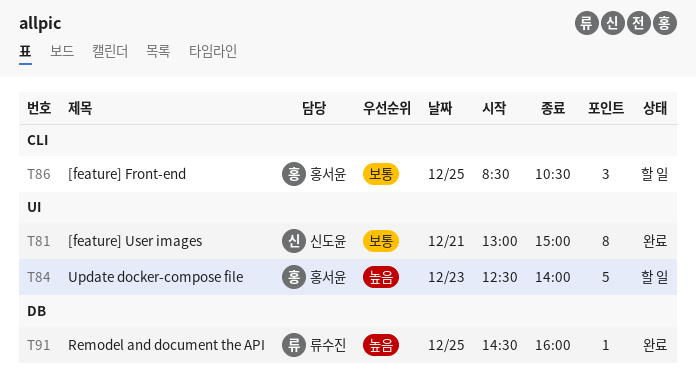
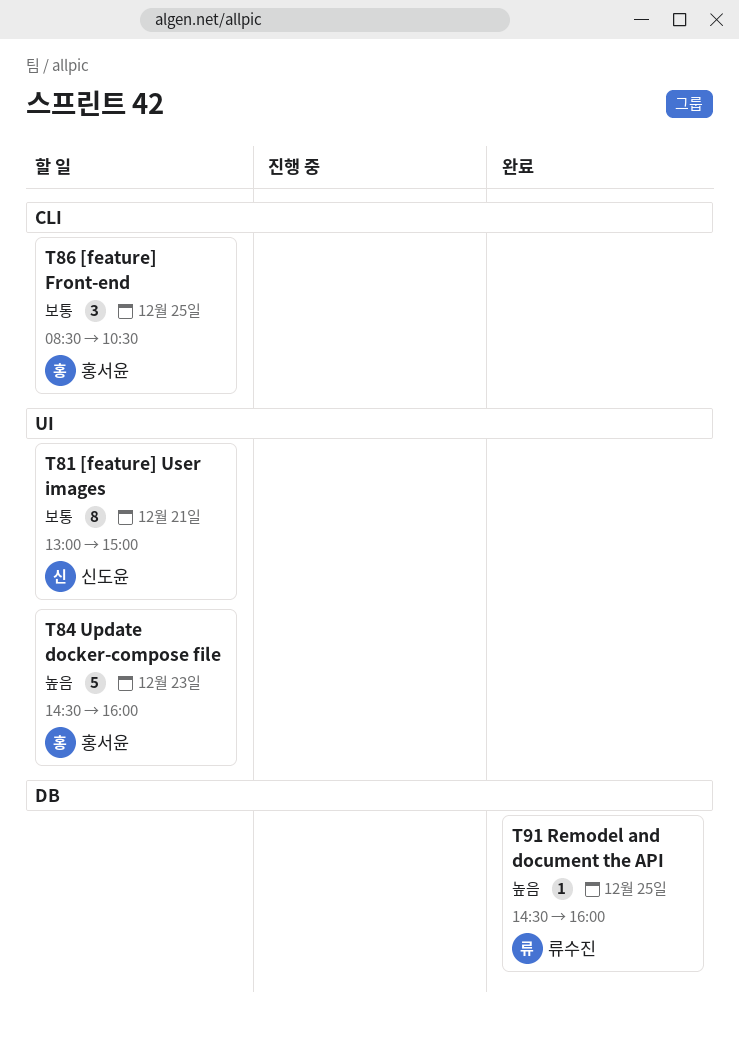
T81, status: 완료 -> 할 일
T84, begins: 12:30 -> 14:30
T84, ends: 14:00 -> 16:00

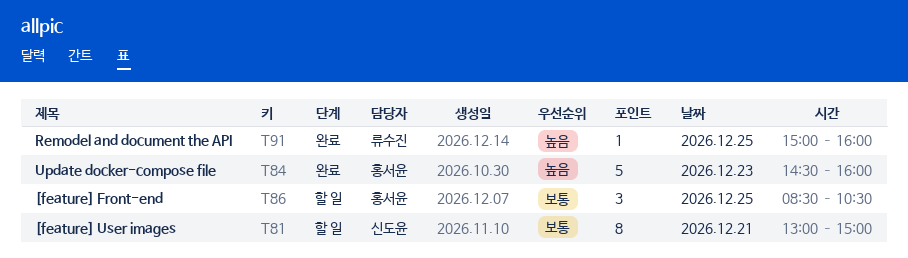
T84, status: 할 일 -> 완료
T91, begins: 14:30 -> 15:00

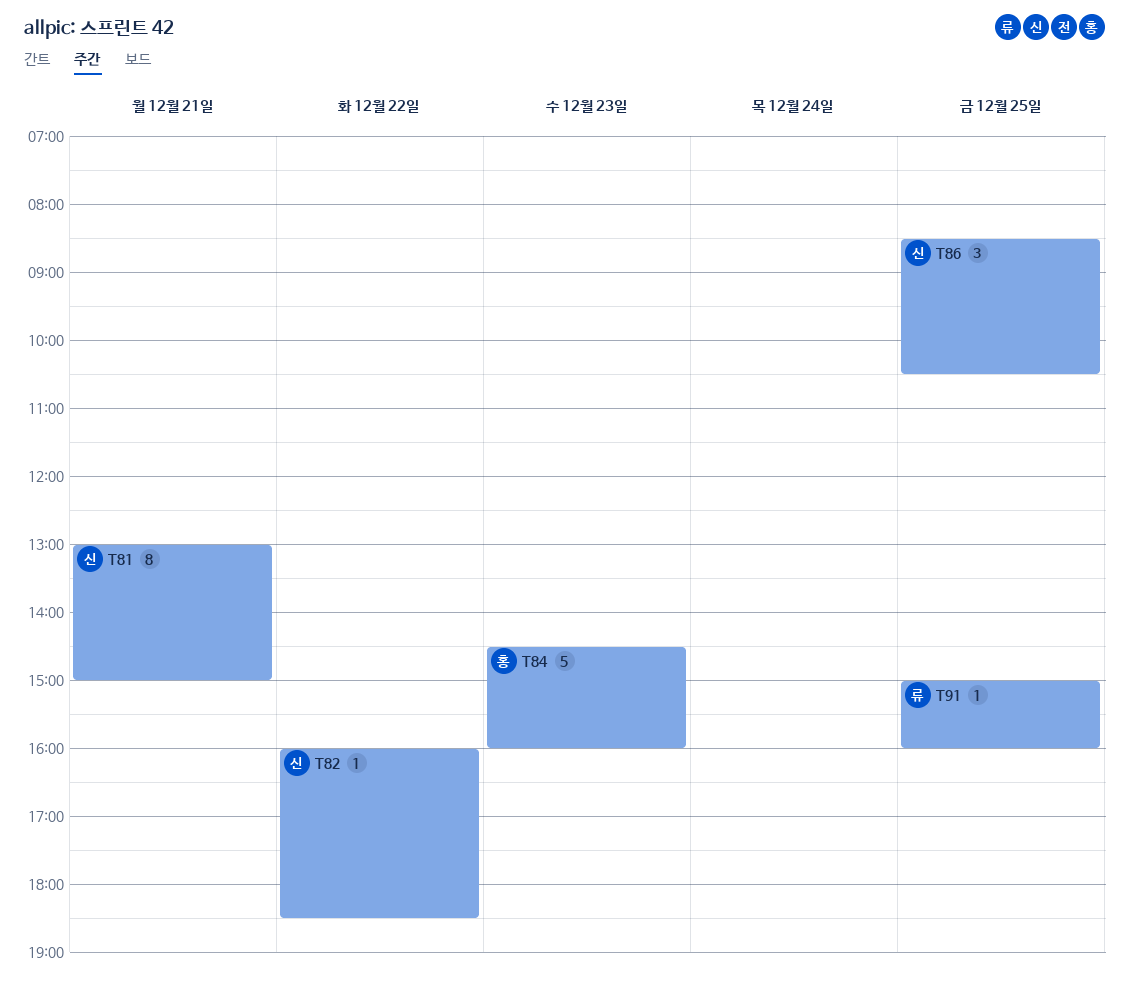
T82: none -> present
T86, owner: 홍서윤 -> 신도윤

